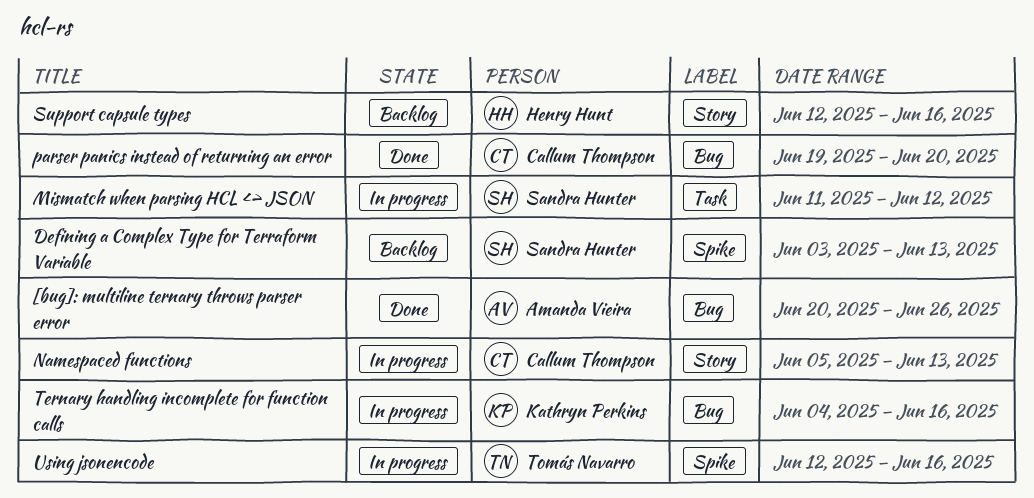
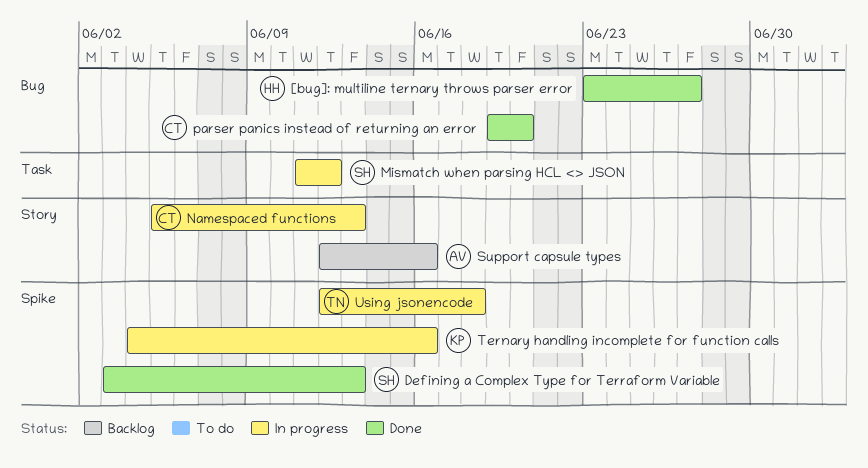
[bug]: multiline ternary throws parser error, owner: Amanda Vieira -> Henry Hunt
[bug]: multiline ternary throws parser error, start: Jun 20 -> Jun 23
[bug]: multiline ternary throws parser error, due: Jun 26 -> Jun 27
Defining a Complex Type for Terraform Variable, status: Backlog -> Done
Support capsule types, owner: Henry Hunt -> Amanda Vieira
Ternary handling incomplete for function calls, label: Bug -> Spike
Using jsonencode, due: Jun 16 -> Jun 18

